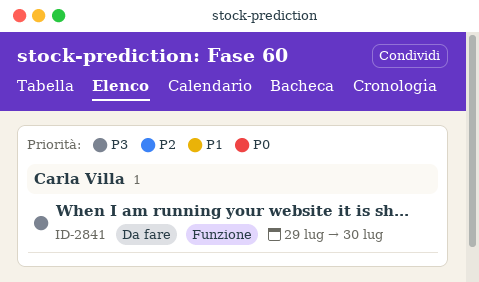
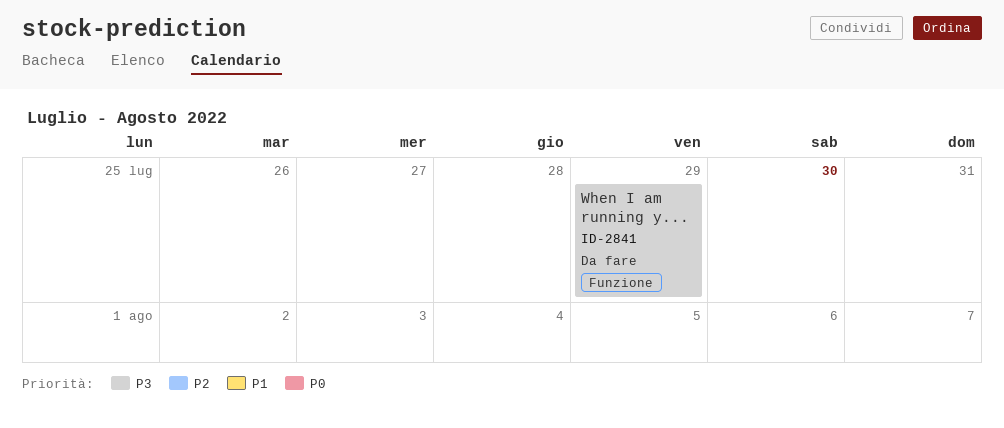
ID-2841, due: Jul 30 -> Jul 29

